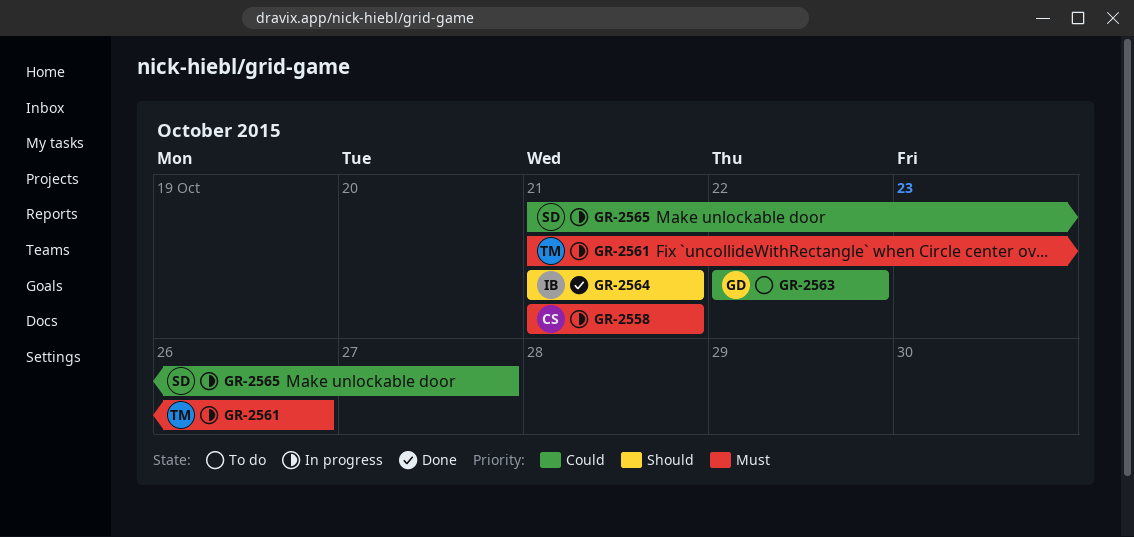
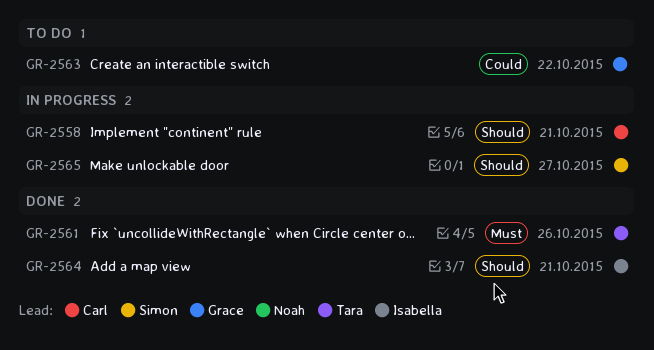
GR-2558, priority: Must -> Should
GR-2561, status: In progress -> Done
GR-2565, priority: Could -> Should

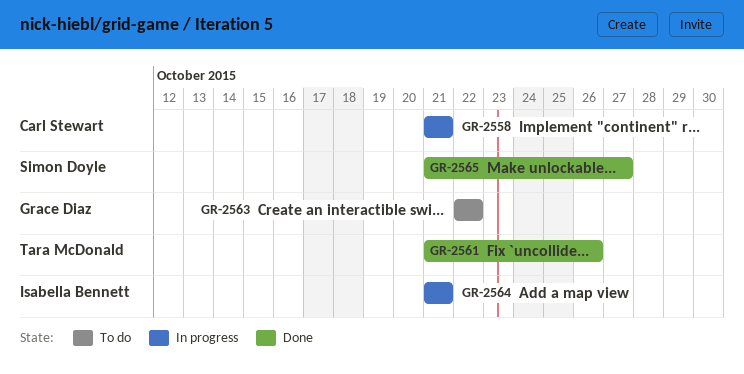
GR-2564, status: Done -> In progress
GR-2565, status: In progress -> Done

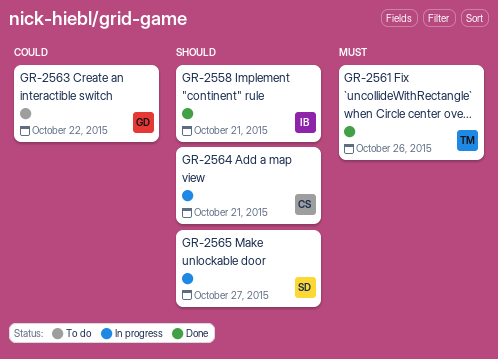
GR-2558, status: In progress -> Done
GR-2558, owner: Carl Stewart -> Isabella Bennett
GR-2564, owner: Isabella Bennett -> Carl Stewart
GR-2565, status: Done -> In progress

